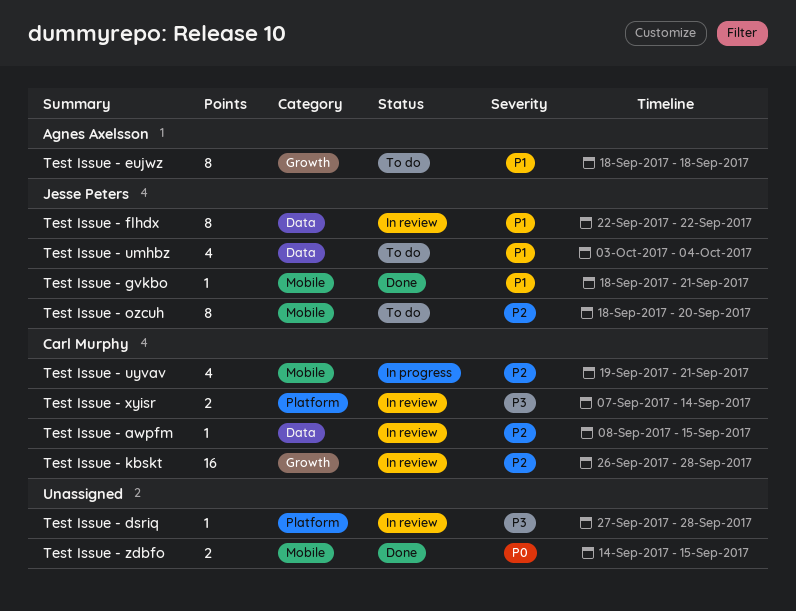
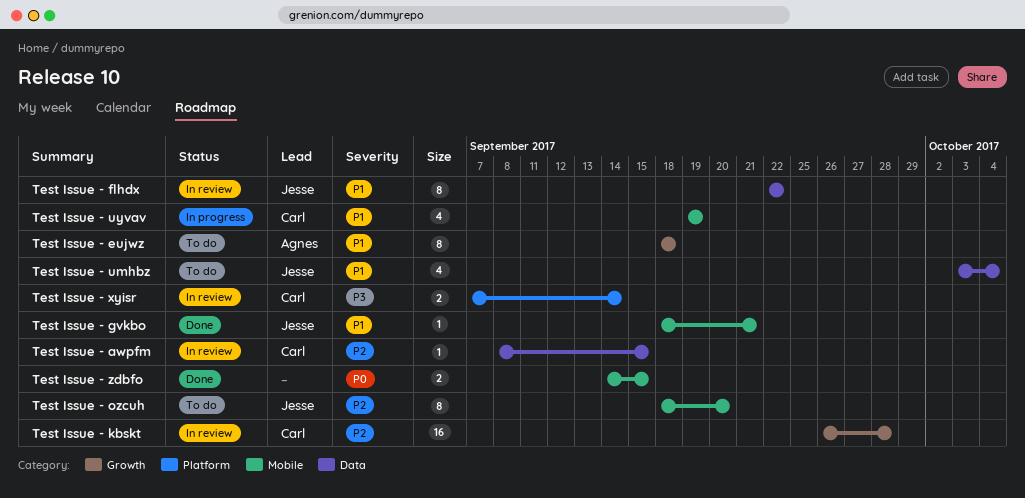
Test Issue - dsriq: present -> none
Test Issue - uyvav, priority: P2 -> P1
Test Issue - uyvav, due: Sep 21 -> Sep 19

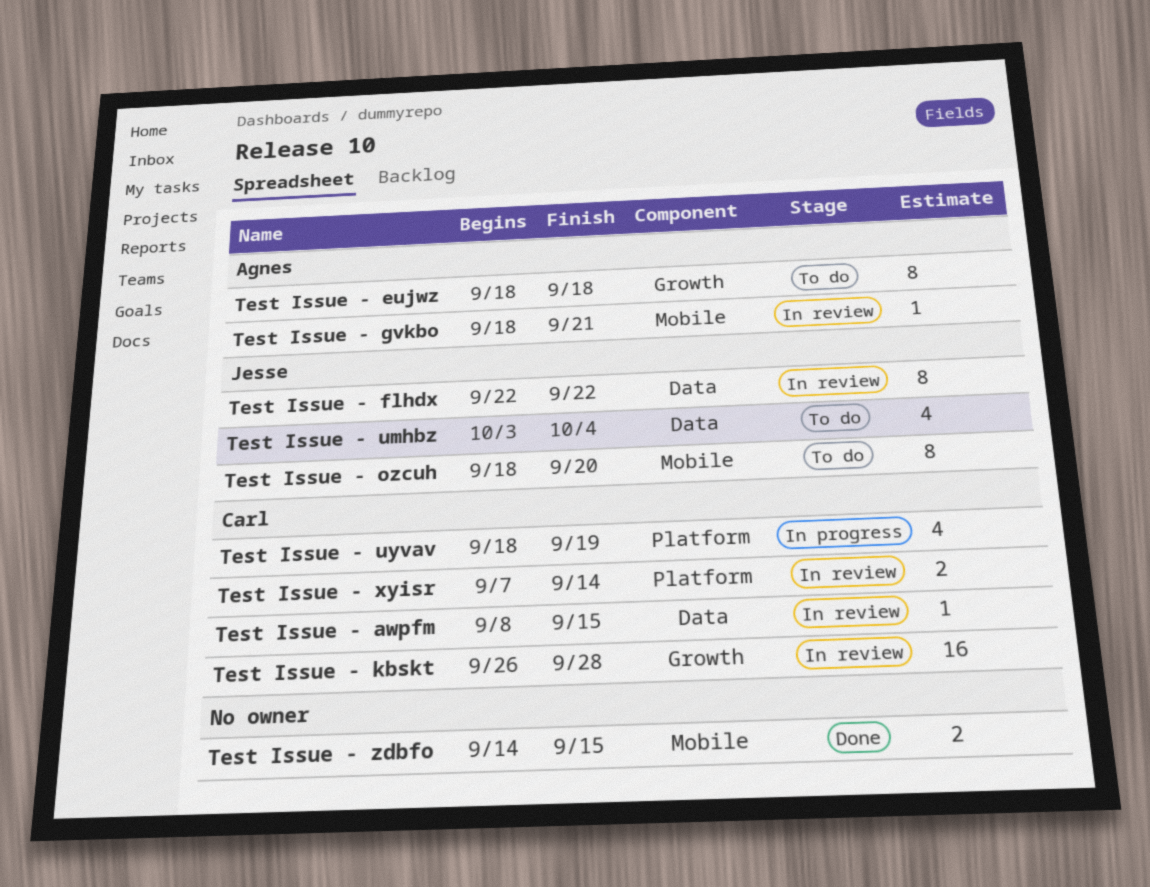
Test Issue - gvkbo, status: Done -> In review
Test Issue - gvkbo, owner: Jesse -> Agnes
Test Issue - uyvav, label: Mobile -> Platform
Test Issue - uyvav, start: Sep 19 -> Sep 18

